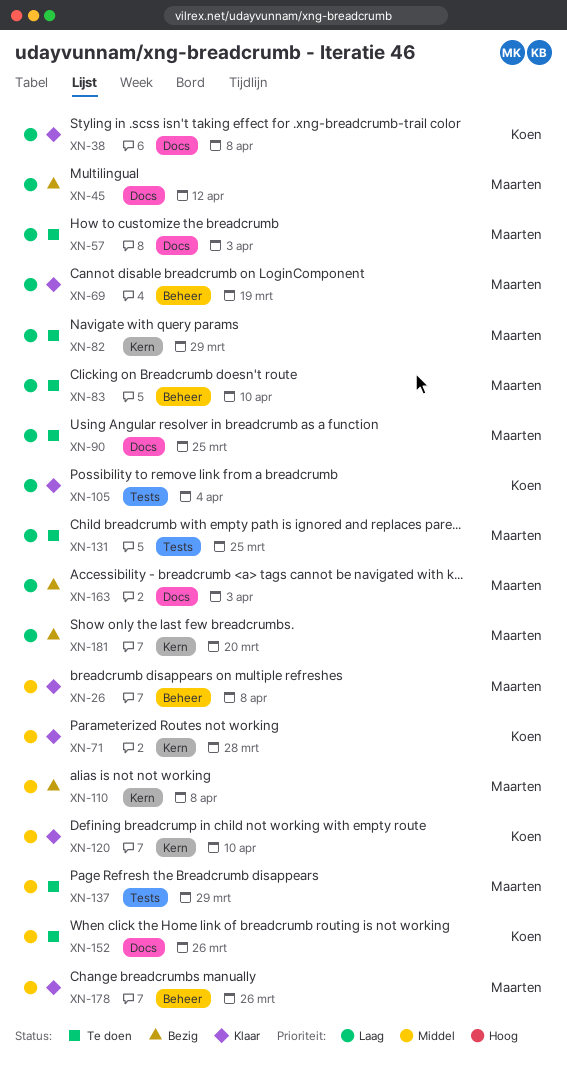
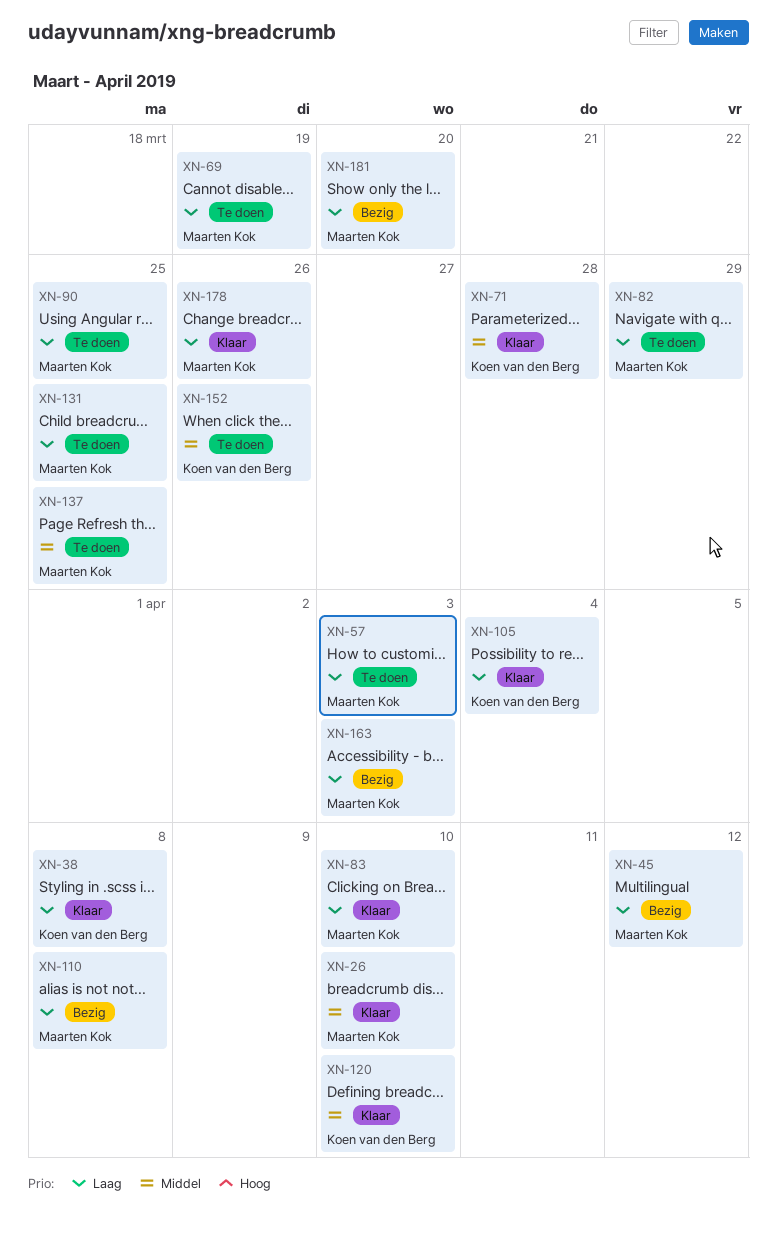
XN-26, due: Apr 8 -> Apr 10
XN-69, status: Klaar -> Te doen
XN-83, status: Te doen -> Klaar
XN-110, priority: Middel -> Laag
XN-137, due: Mar 29 -> Mar 25
XN-178, priority: Middel -> Laag

